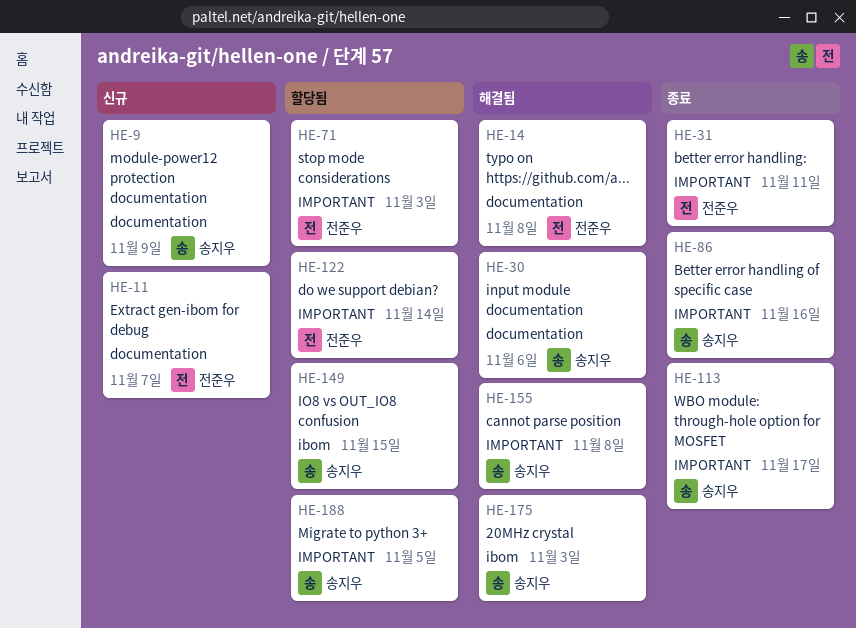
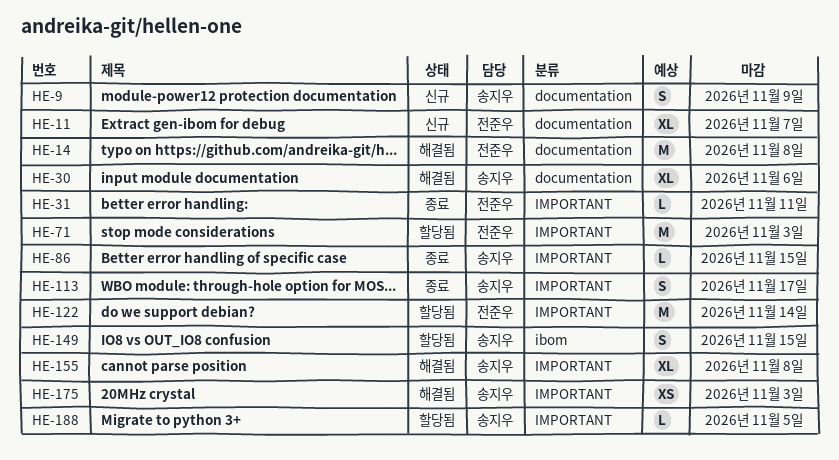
HE-86, due: Nov 16 -> Nov 15
HE-175, label: ibom -> IMPORTANT

